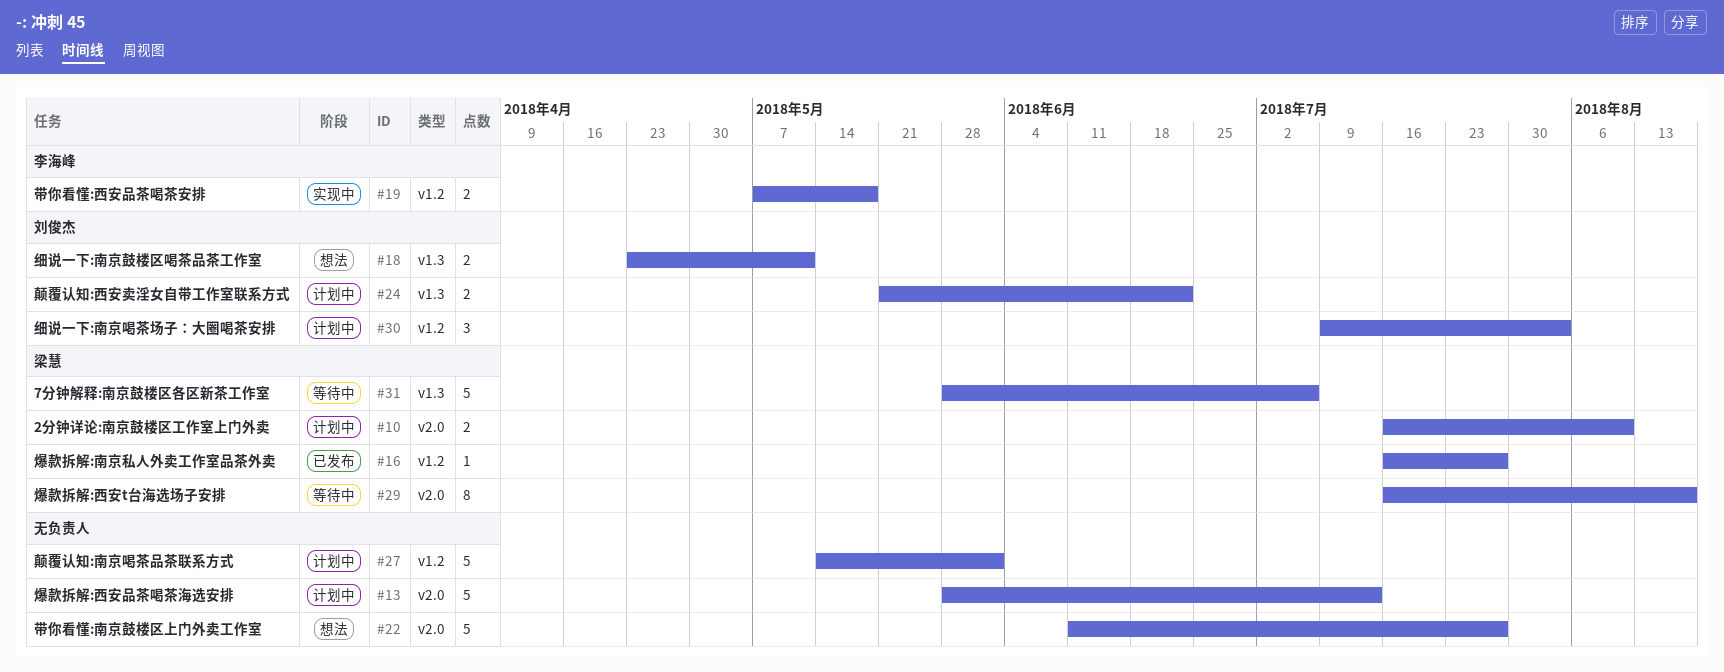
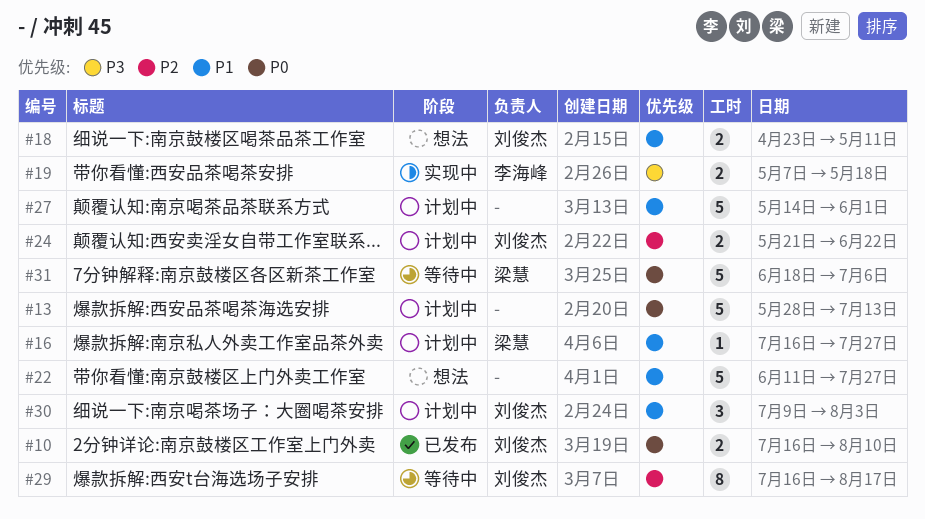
#10, status: 计划中 -> 已发布
#10, owner: 梁慧 -> 刘俊杰
#16, status: 已发布 -> 计划中
#29, owner: 梁慧 -> 刘俊杰
#31, start: May 28 -> Jun 18

